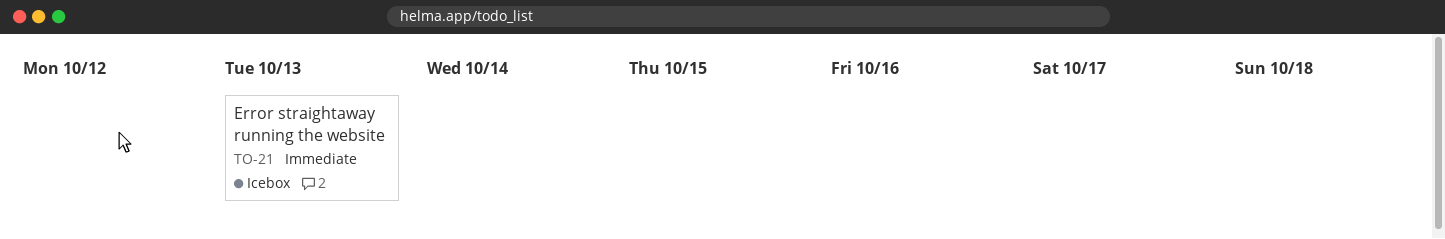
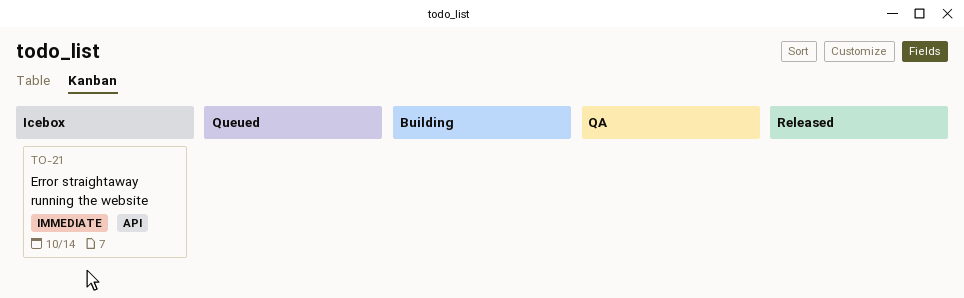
TO-21, due: Oct 13 -> Oct 14

